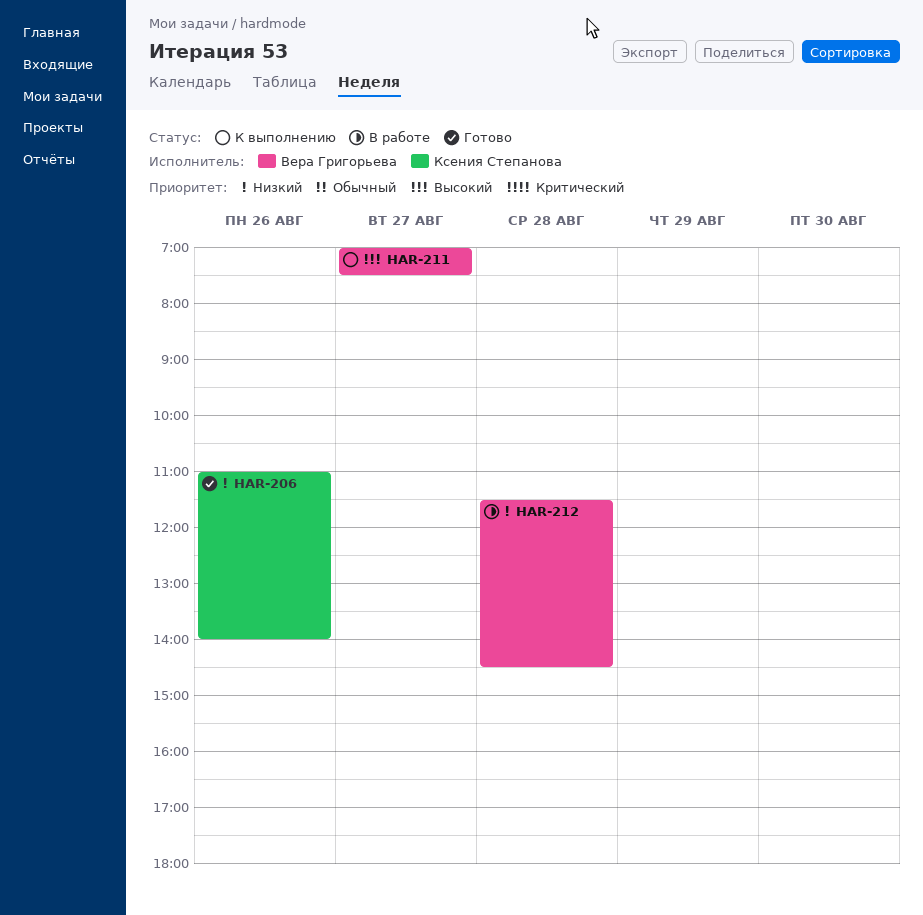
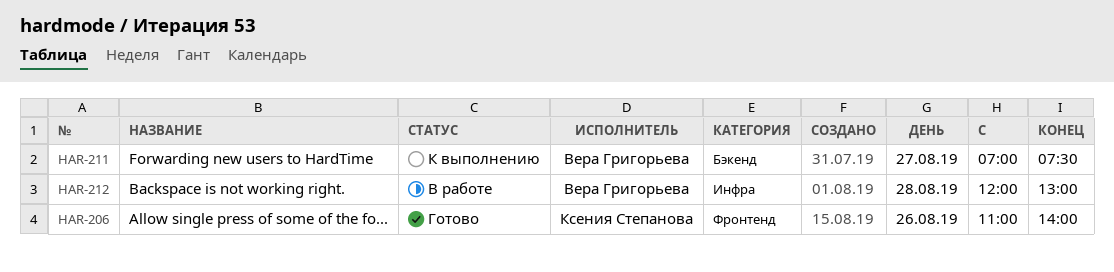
HAR-212, begins: 11:30 -> 12:00
HAR-212, ends: 14:30 -> 13:00

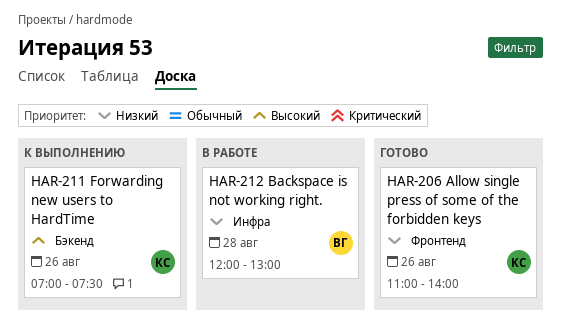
HAR-211, owner: Вера Григорьева -> Ксения Степанова
HAR-211, day: Aug 27 -> Aug 26

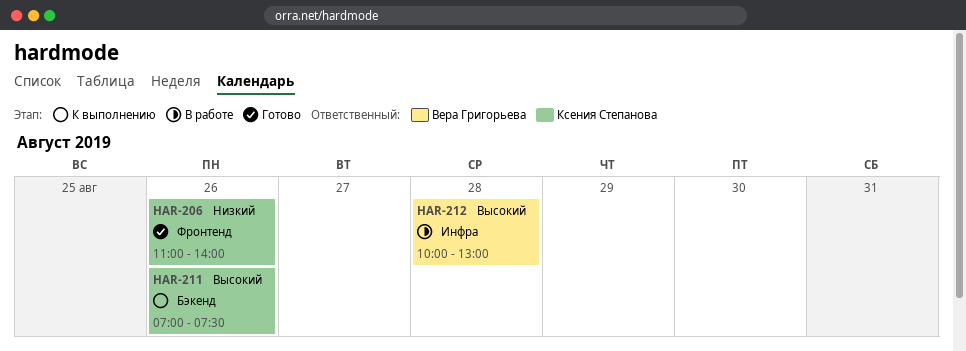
HAR-212, priority: Низкий -> Высокий
HAR-212, begins: 12:00 -> 10:00

